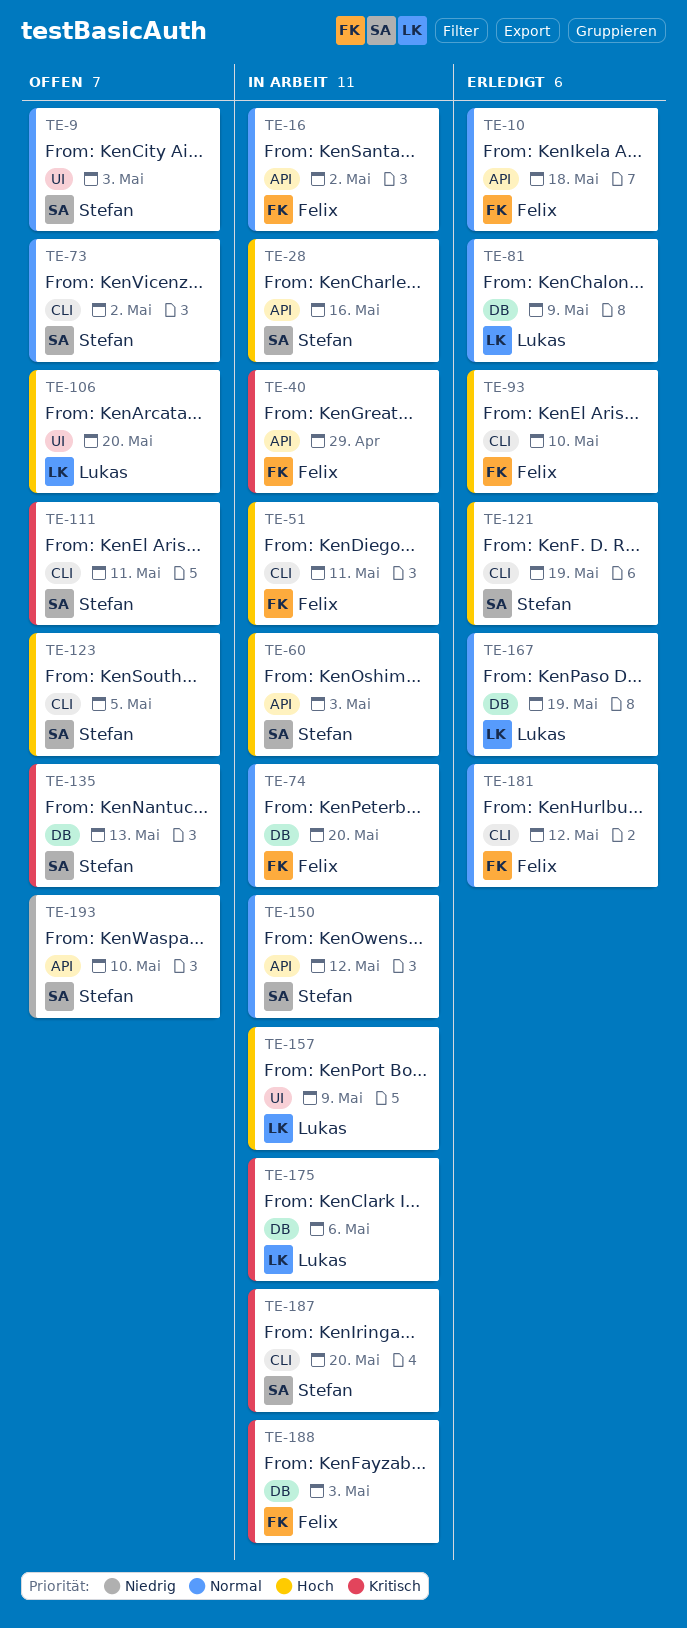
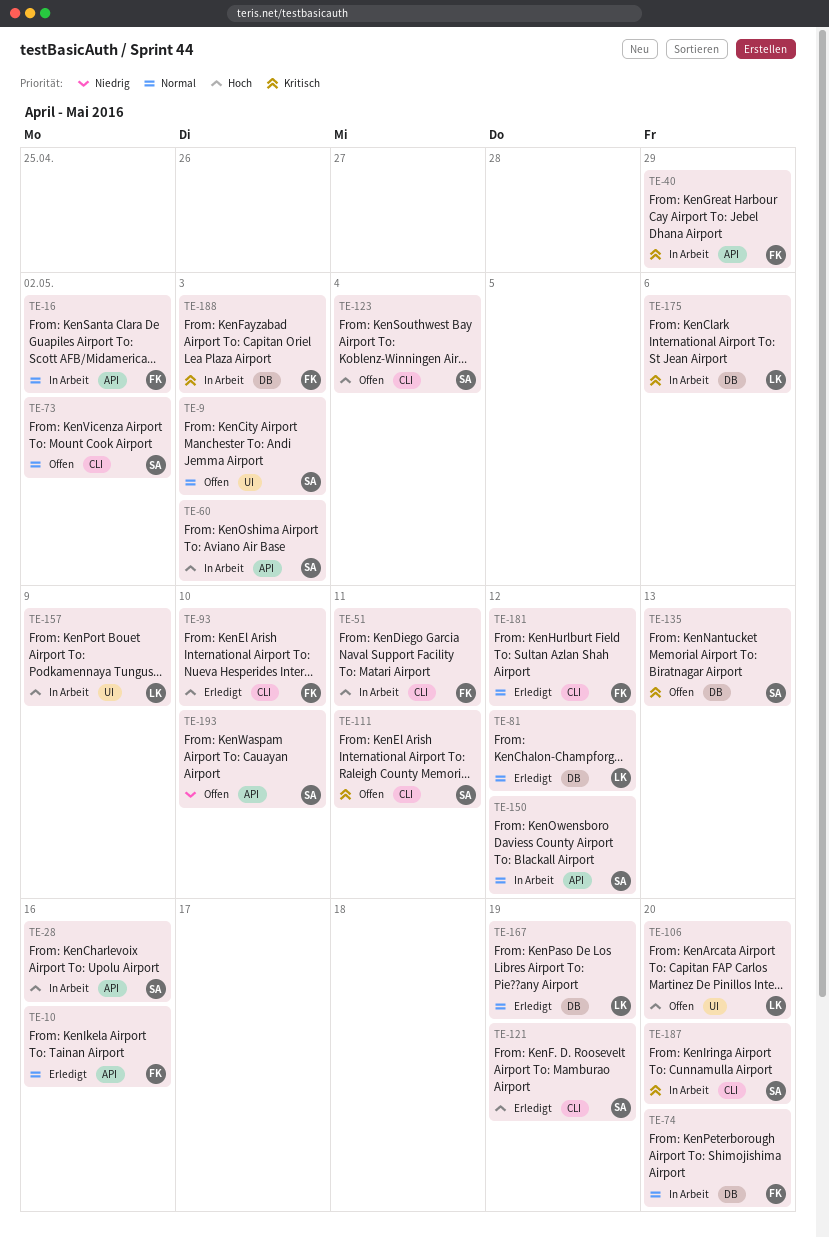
TE-10, due: May 18 -> May 16
TE-81, due: May 9 -> May 12
TE-123, due: May 5 -> May 4

